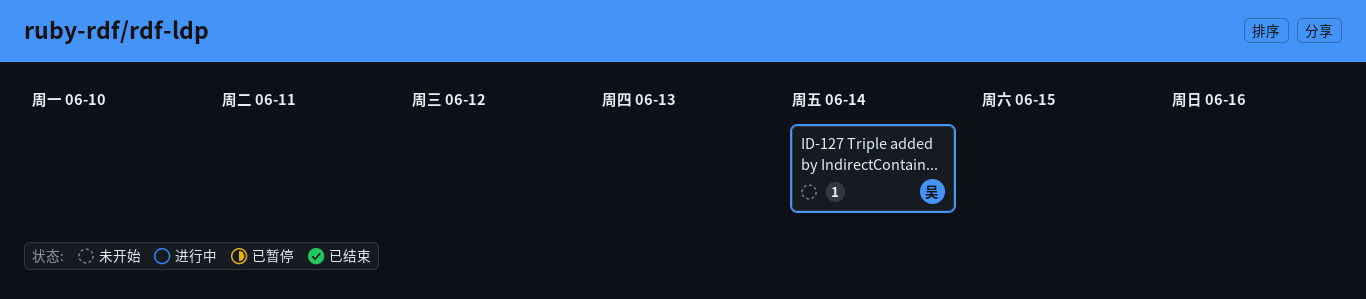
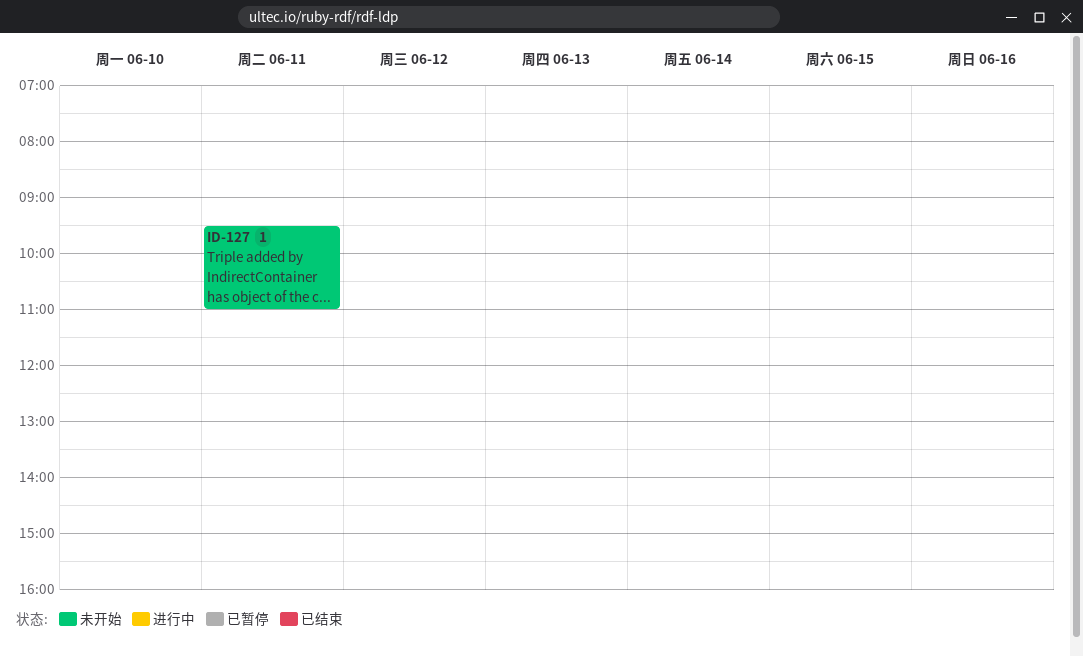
ID-127, day: Jun 14 -> Jun 11

